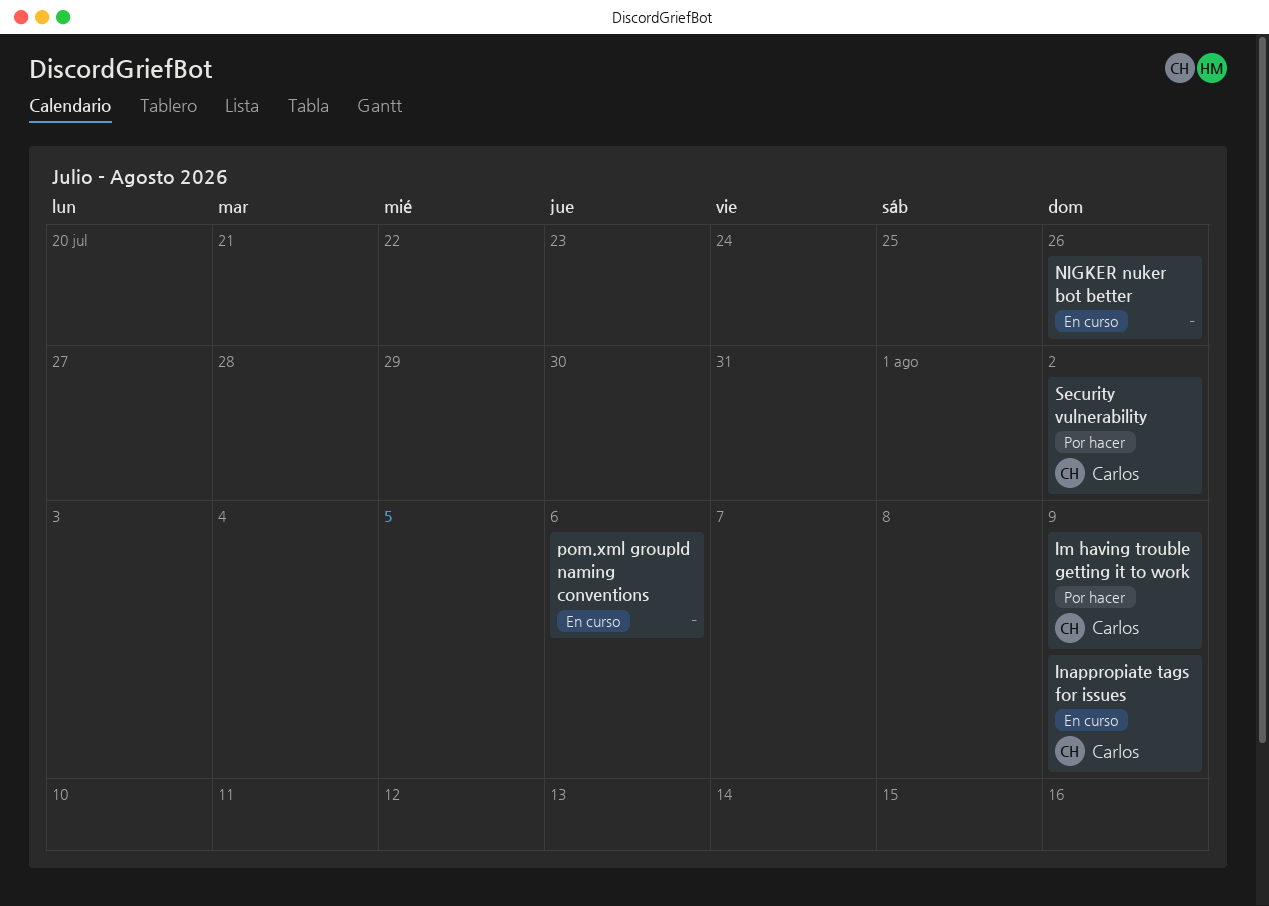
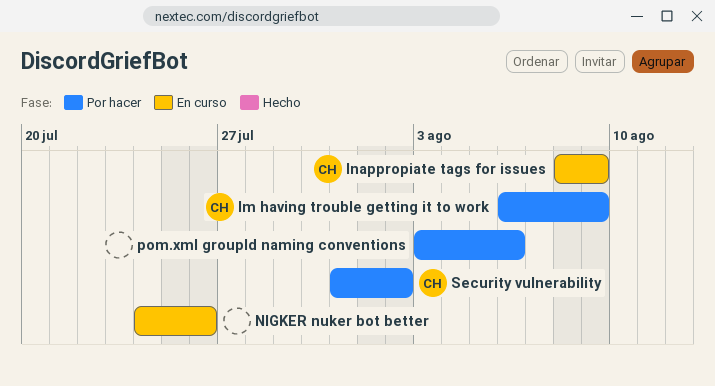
pom.xml groupId naming conventions, status: En curso -> Por hacer

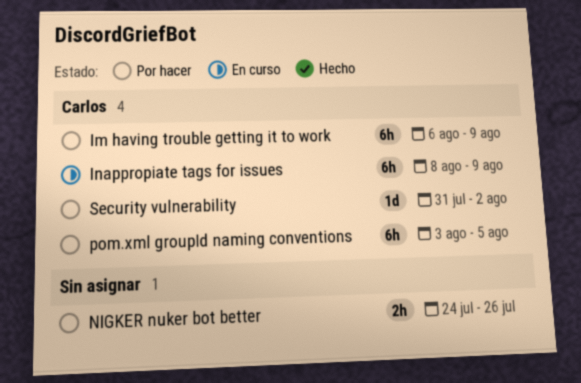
NIGKER nuker bot better, status: En curso -> Por hacer
pom.xml groupId naming conventions, owner: none -> Carlos
pom.xml groupId naming conventions, due: Aug 6 -> Aug 5

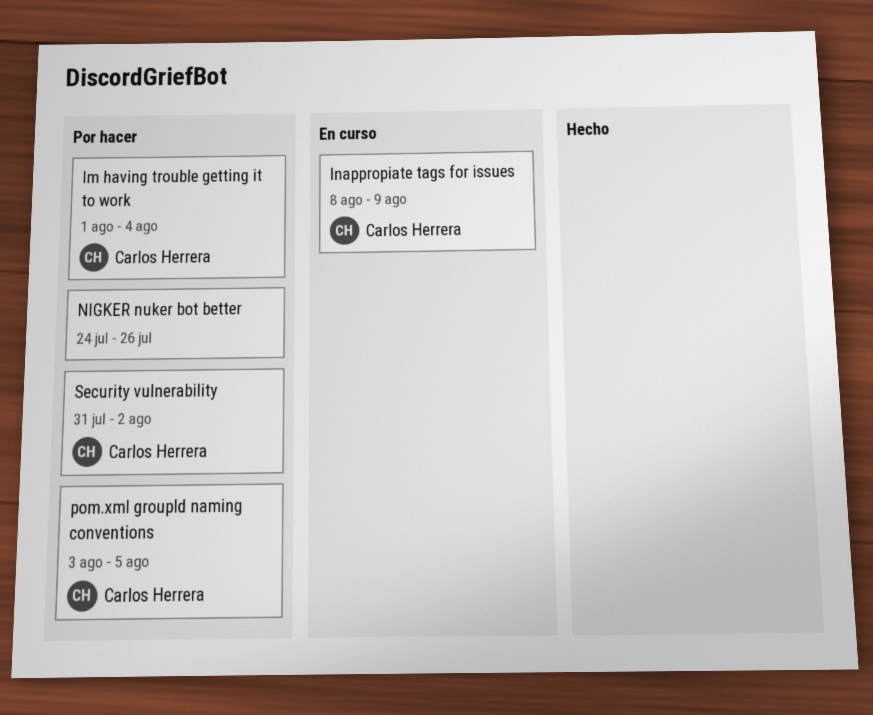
Im having trouble getting it to work, start: Aug 6 -> Aug 1
Im having trouble getting it to work, due: Aug 9 -> Aug 4

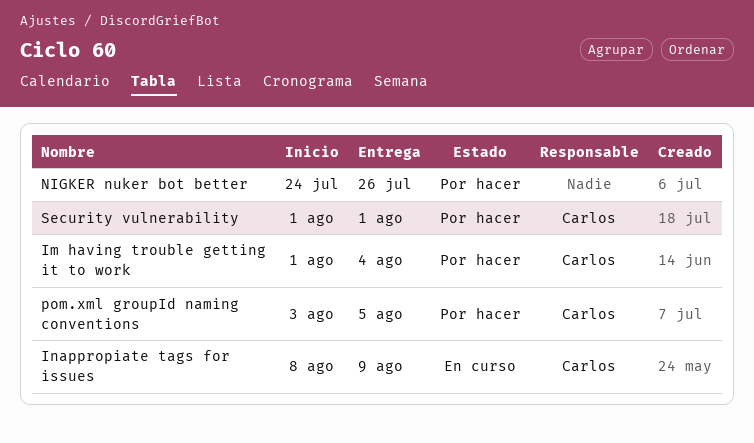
Security vulnerability, start: Jul 31 -> Aug 1
Security vulnerability, due: Aug 2 -> Aug 1

